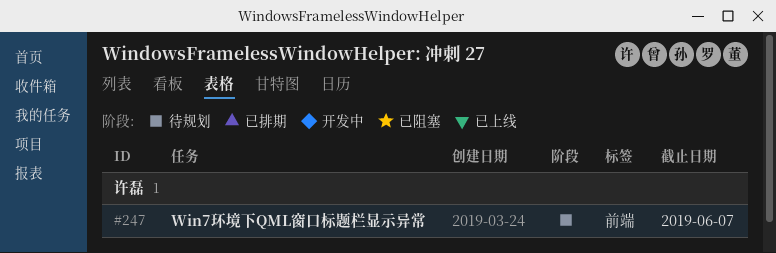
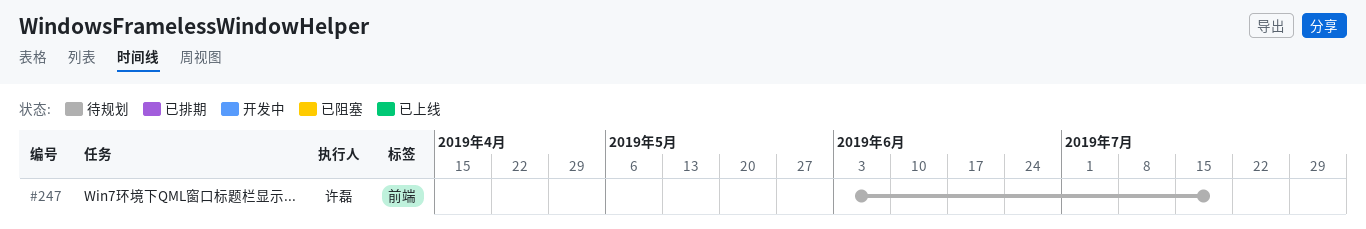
#247, due: Jun 7 -> Jul 19

